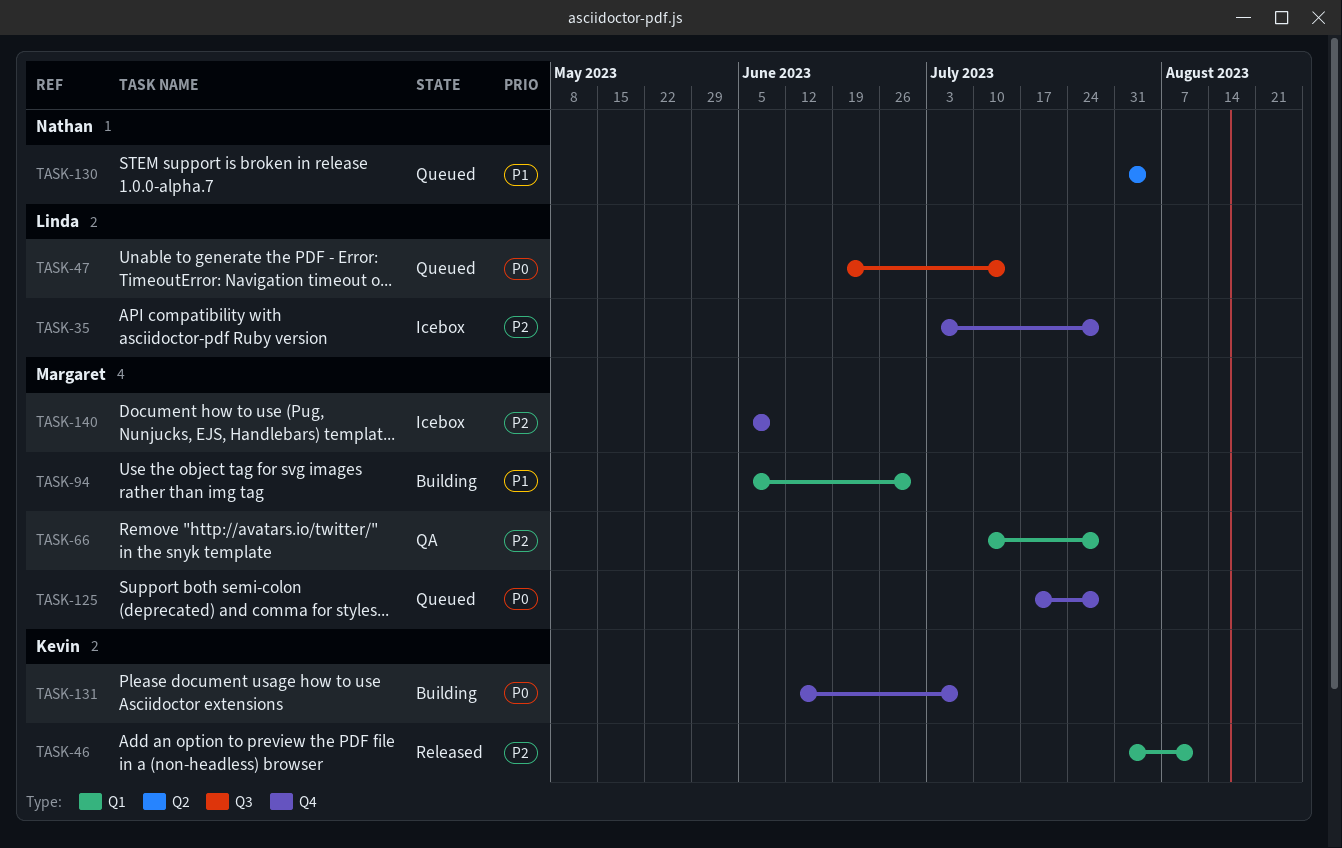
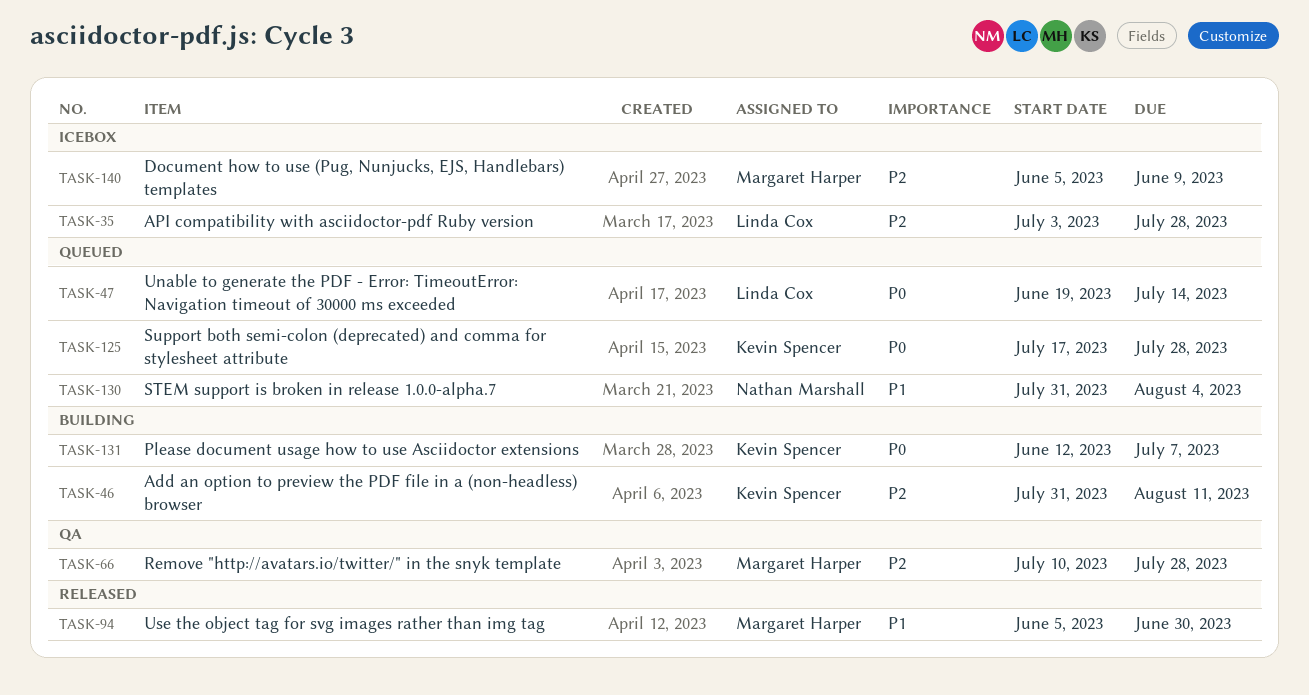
TASK-46, status: Released -> Building
TASK-94, status: Building -> Released
TASK-125, owner: Margaret Harper -> Kevin Spencer

